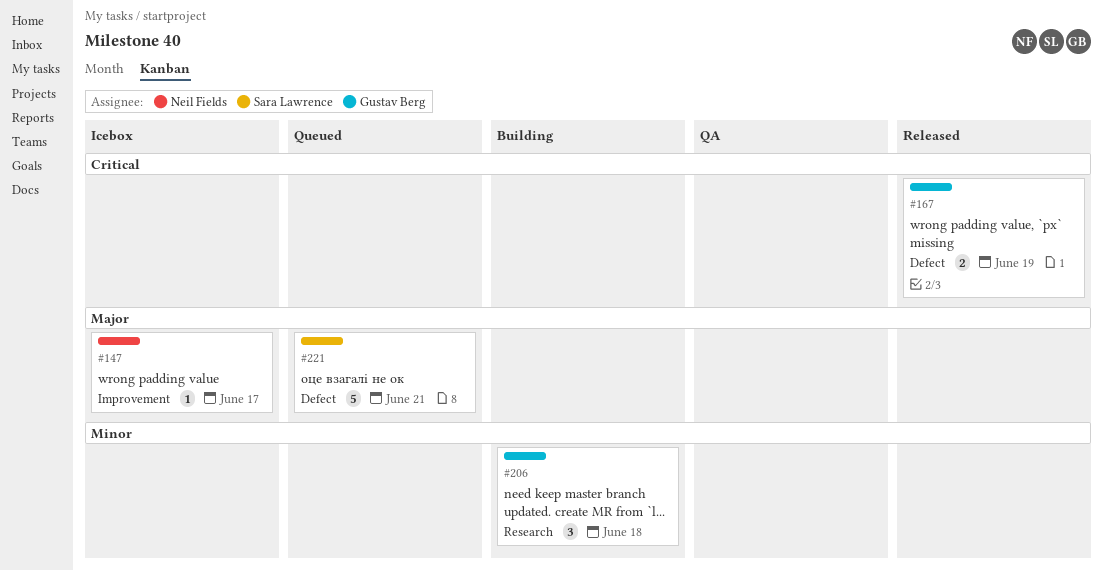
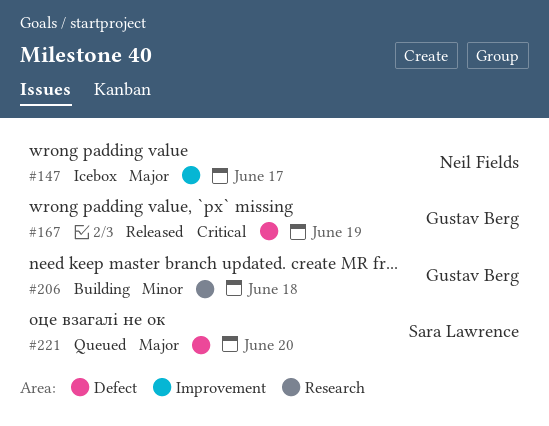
#221, day: Jun 21 -> Jun 20

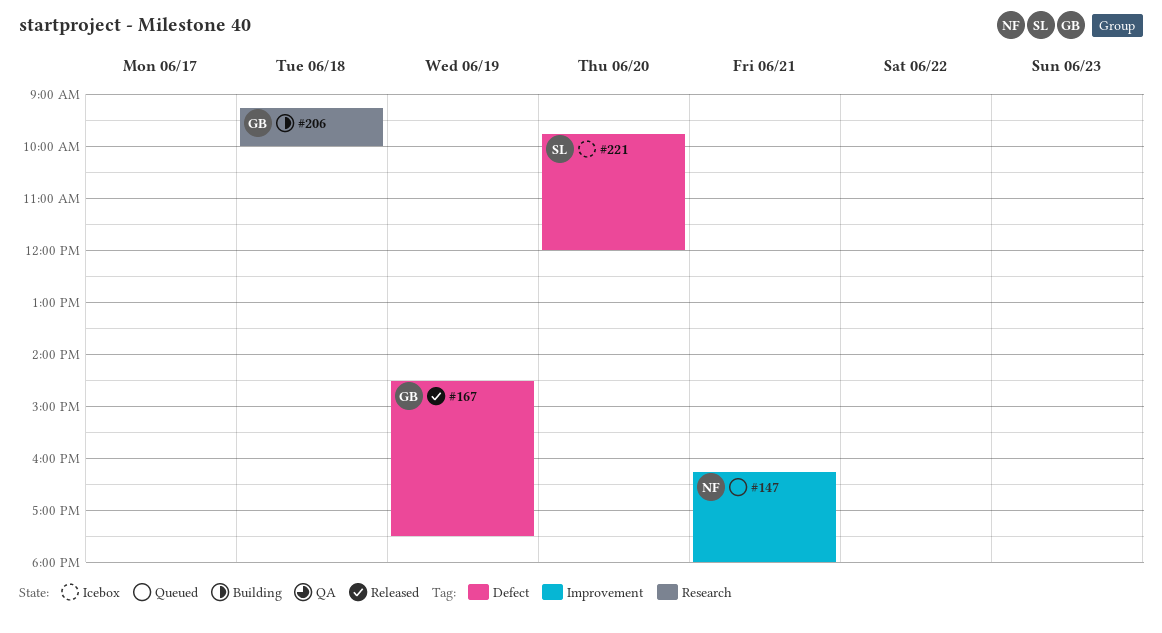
#147, status: Icebox -> Queued
#147, day: Jun 17 -> Jun 21
#221, status: Queued -> Icebox

